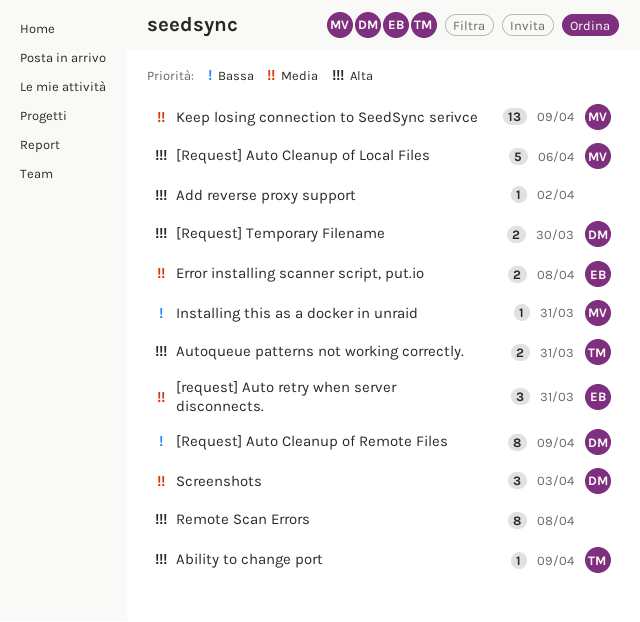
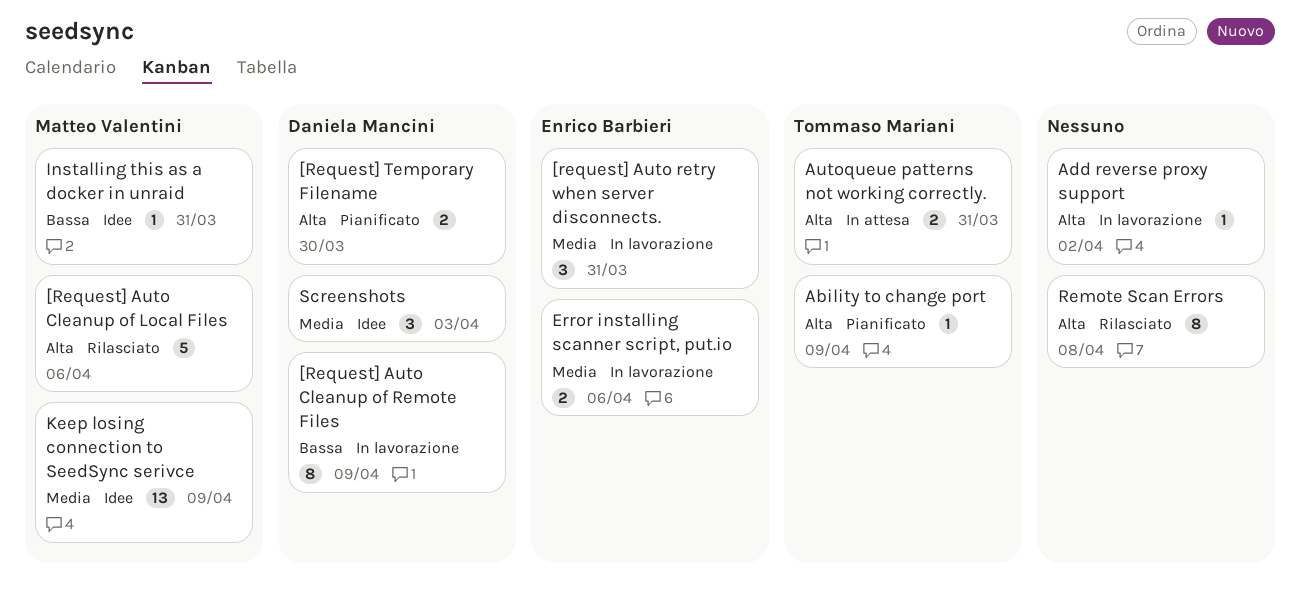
Error installing scanner script, put.io, due: Apr 8 -> Apr 6

